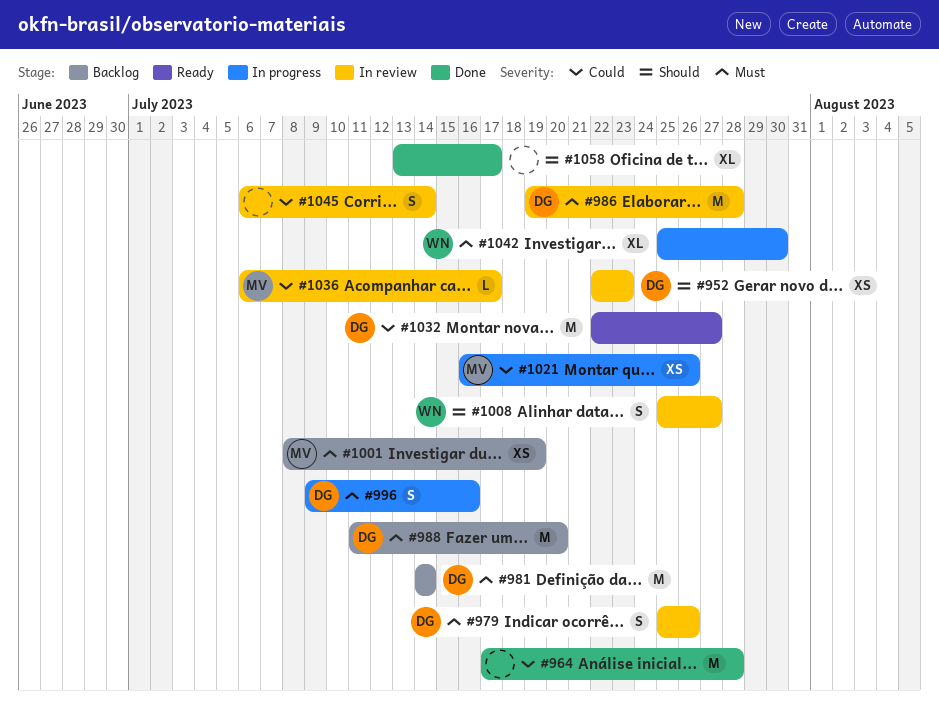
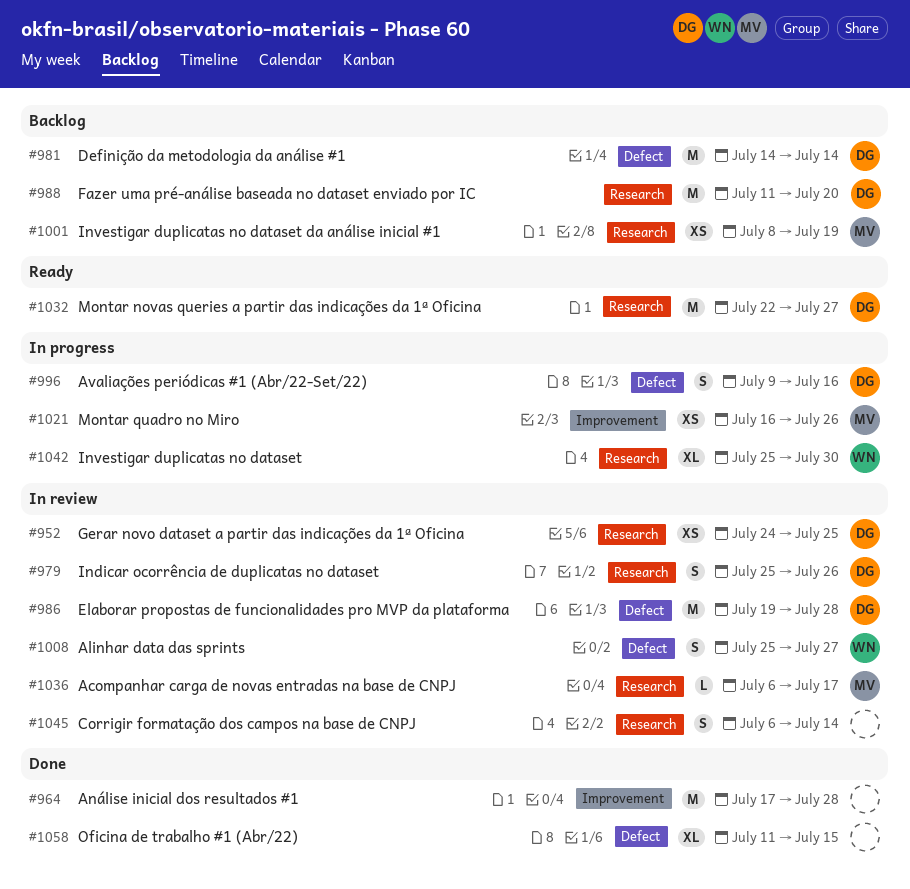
#952, start: Jul 22 -> Jul 24
#952, due: Jul 23 -> Jul 25
#1058, start: Jul 13 -> Jul 11
#1058, due: Jul 17 -> Jul 15

